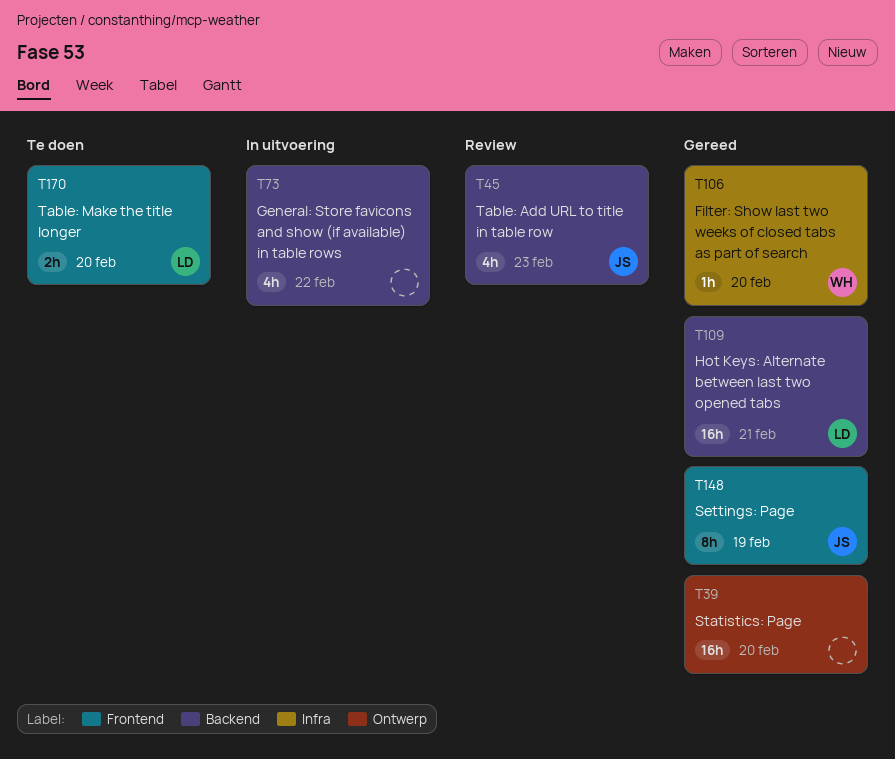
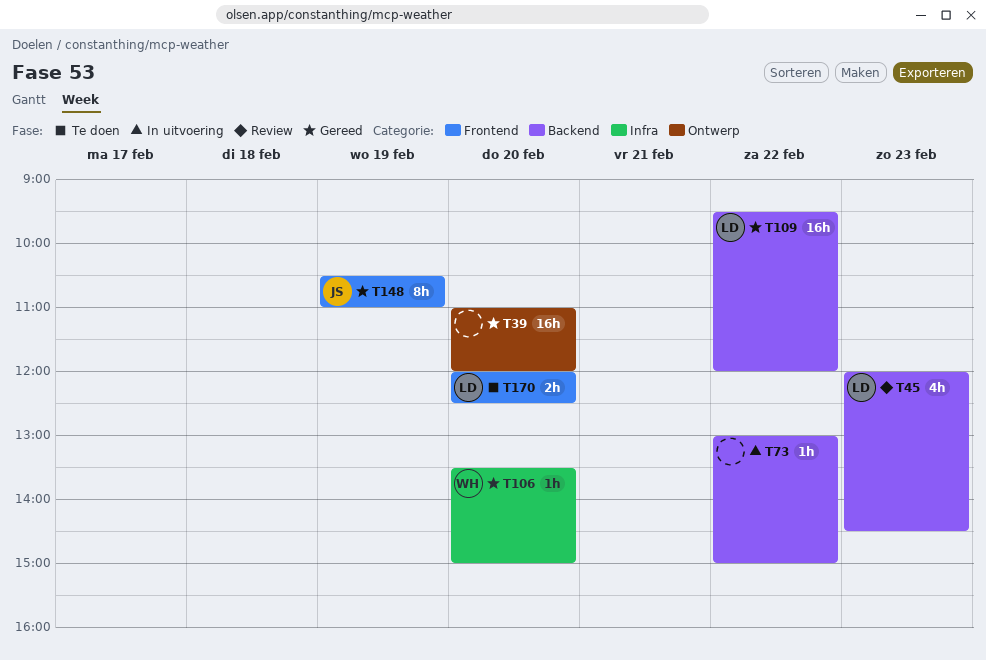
T45, owner: JS -> LD
T73, estimate: 4h -> 1h
T109, day: Feb 21 -> Feb 22

